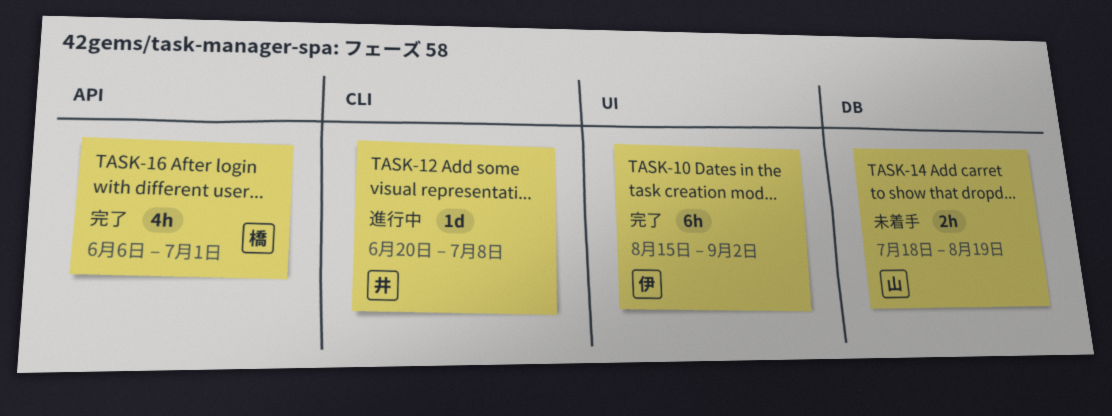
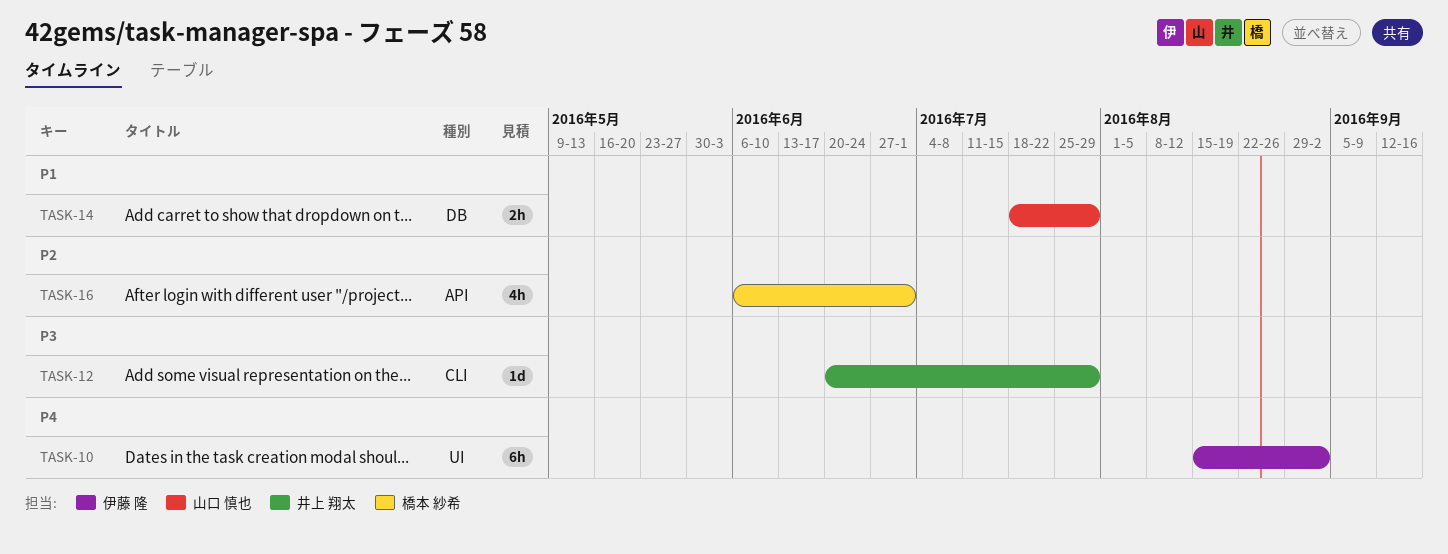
TASK-12, due: Jul 8 -> Jul 29
TASK-14, due: Aug 19 -> Jul 29

